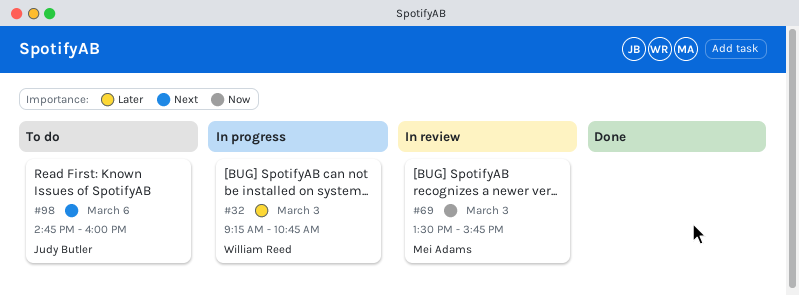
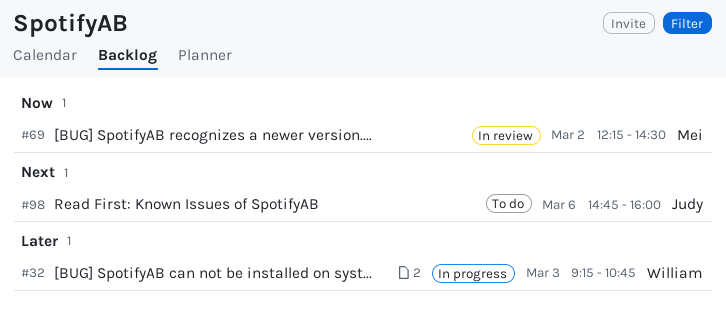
#69, day: Mar 3 -> Mar 2
#69, begins: 13:30 -> 12:15
#69, ends: 15:45 -> 14:30

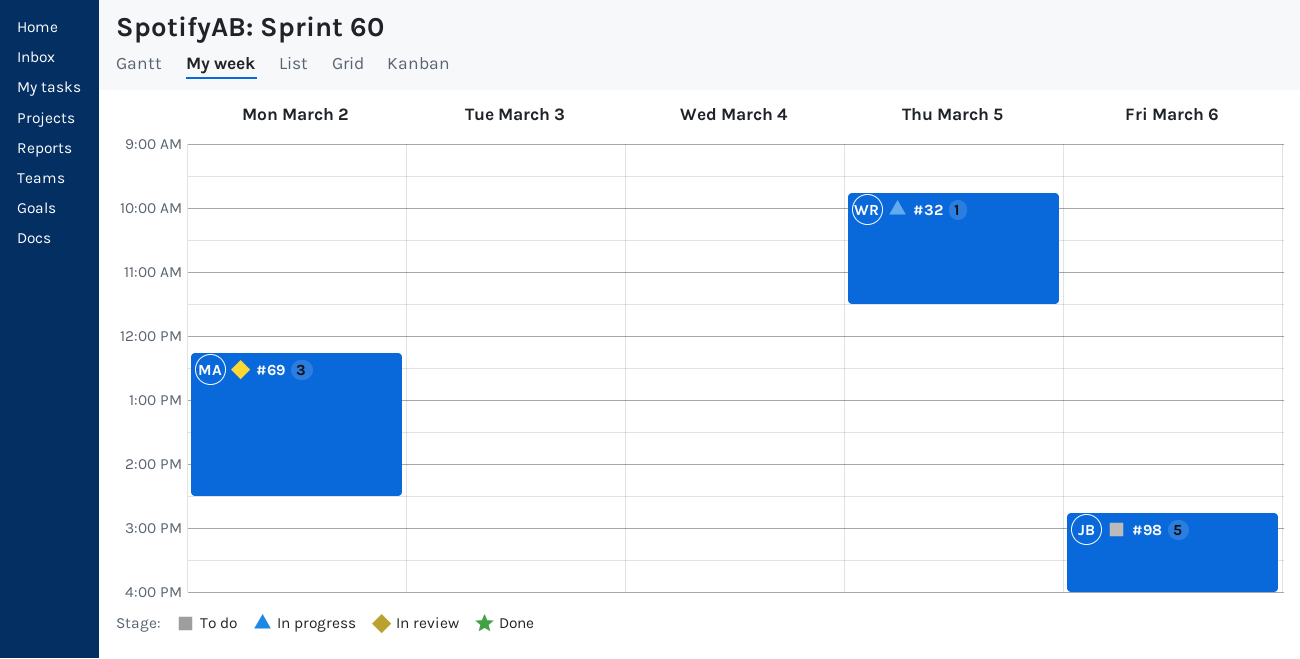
#32, day: Mar 3 -> Mar 5
#32, begins: 09:15 -> 09:45
#32, ends: 10:45 -> 11:30

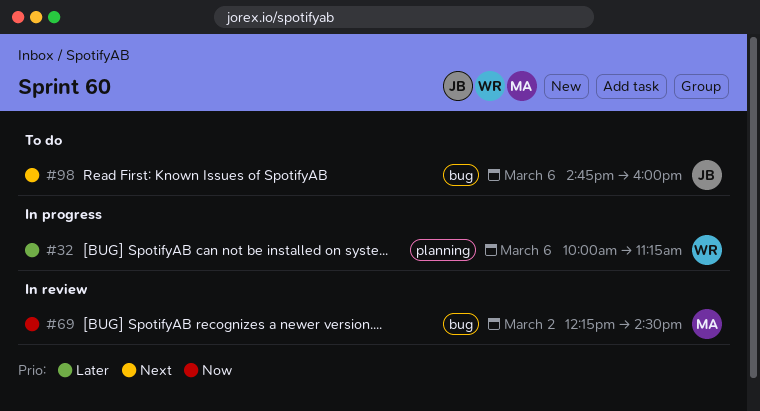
#32, day: Mar 5 -> Mar 6
#32, begins: 09:45 -> 10:00
#32, ends: 11:30 -> 11:15

